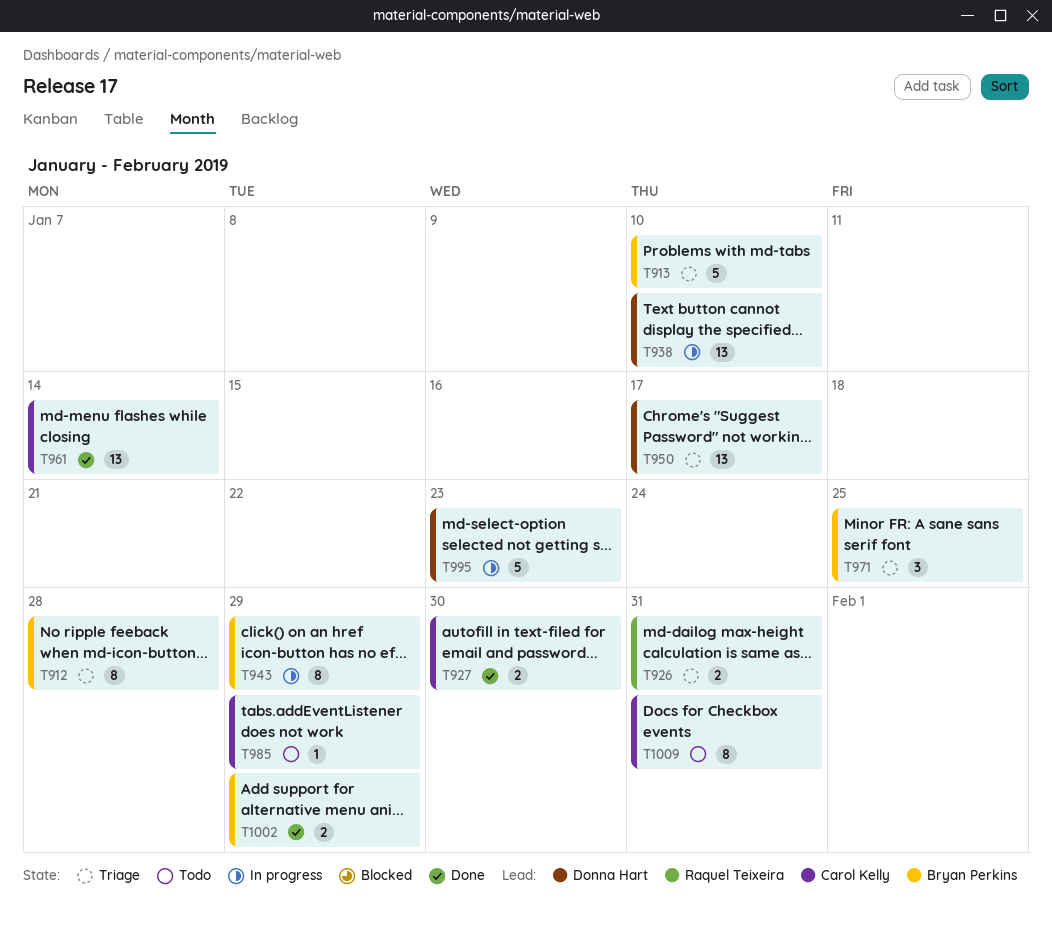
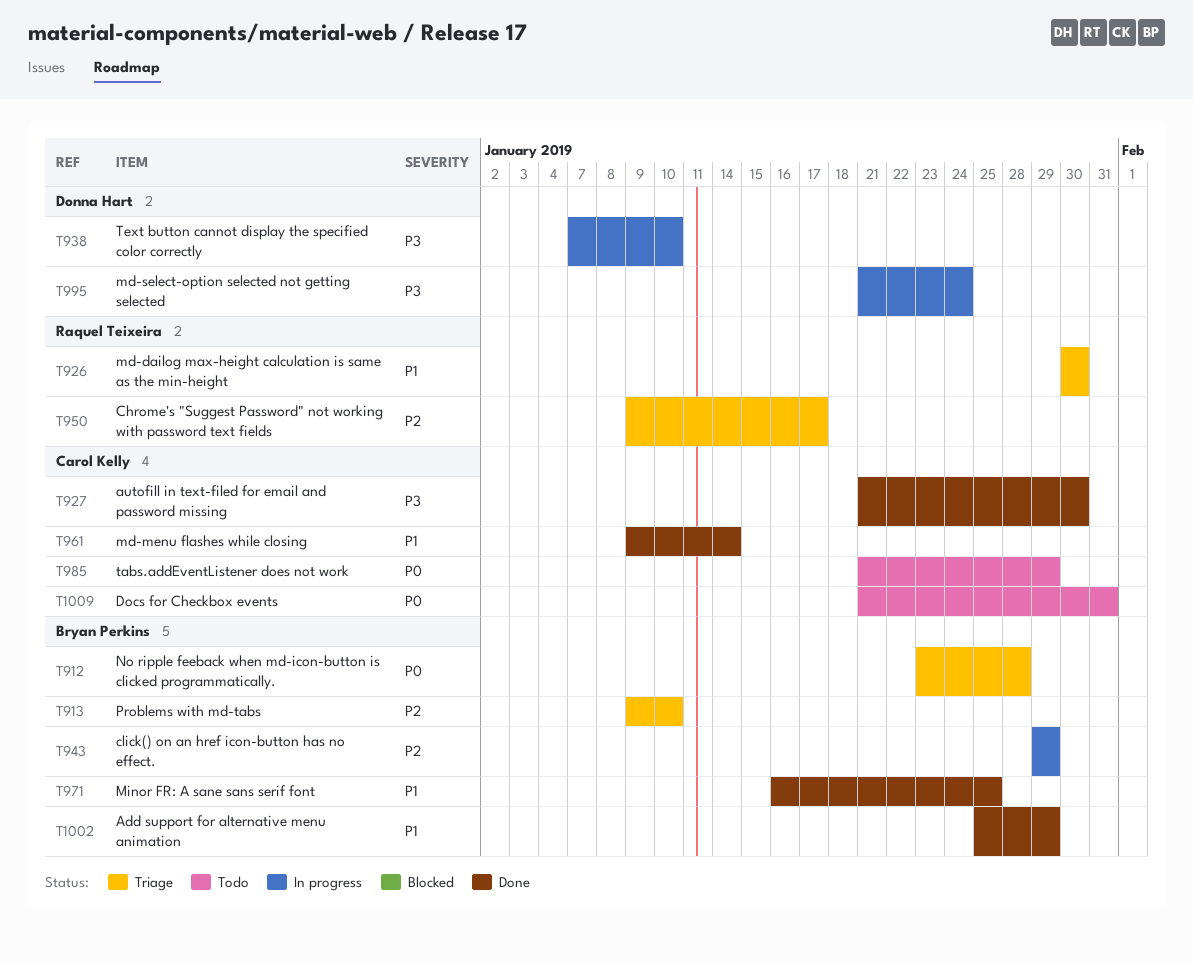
T926, due: Jan 31 -> Jan 30
T950, owner: Donna Hart -> Raquel Teixeira
T971, status: Triage -> Done
T995, due: Jan 23 -> Jan 24

